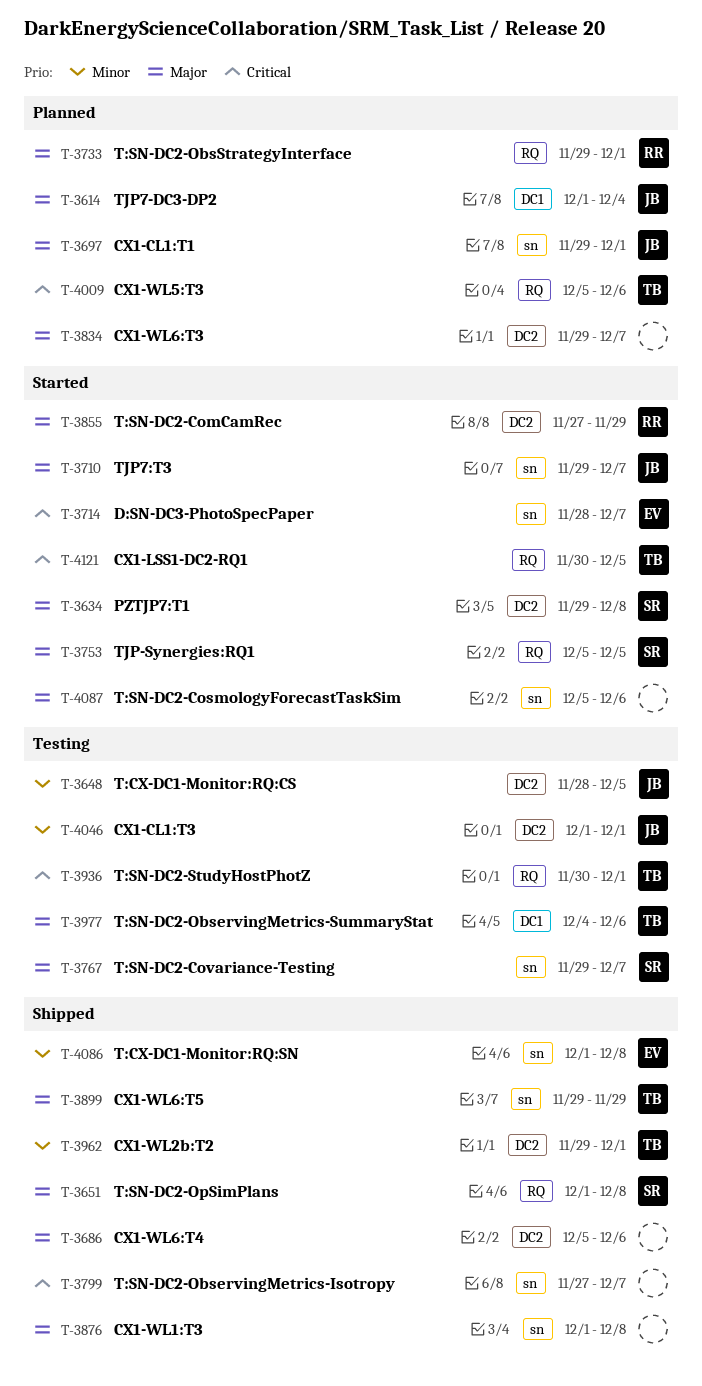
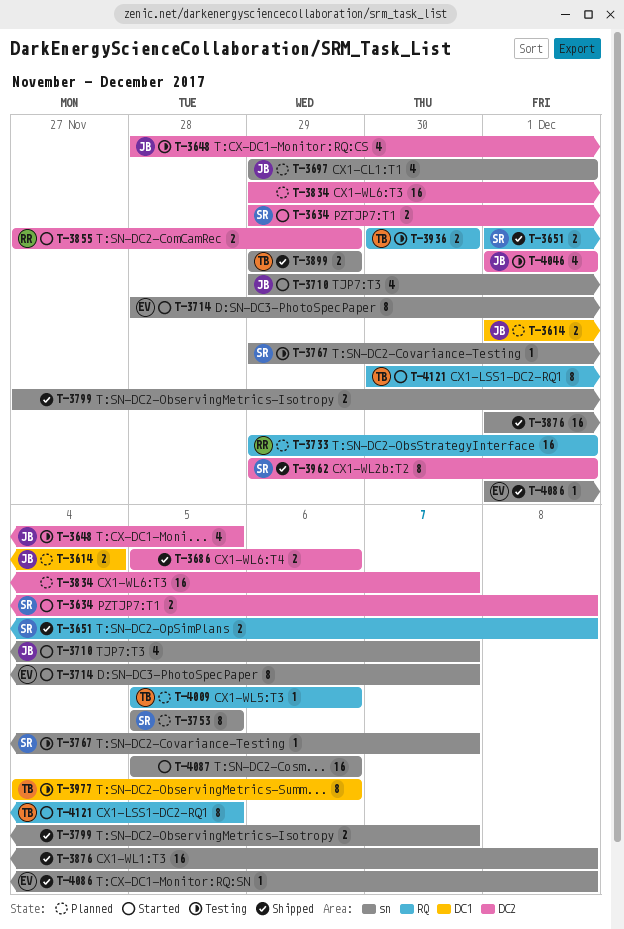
T-3753, status: Started -> Planned
T-3753, label: RQ -> sn
T-3936, due: Dec 1 -> Nov 30
T-3962, owner: TB -> SR

